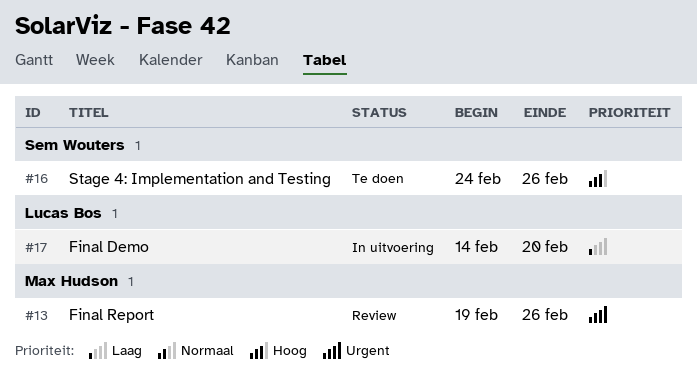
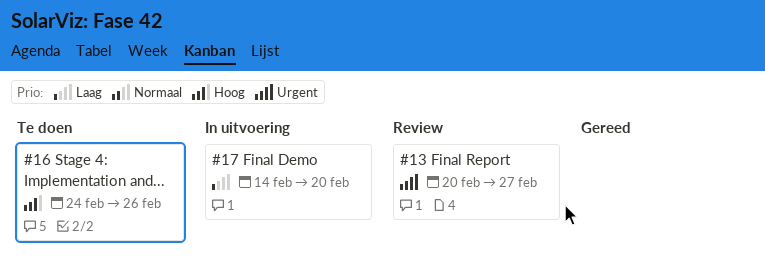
#13, start: Feb 19 -> Feb 20
#13, due: Feb 26 -> Feb 27

